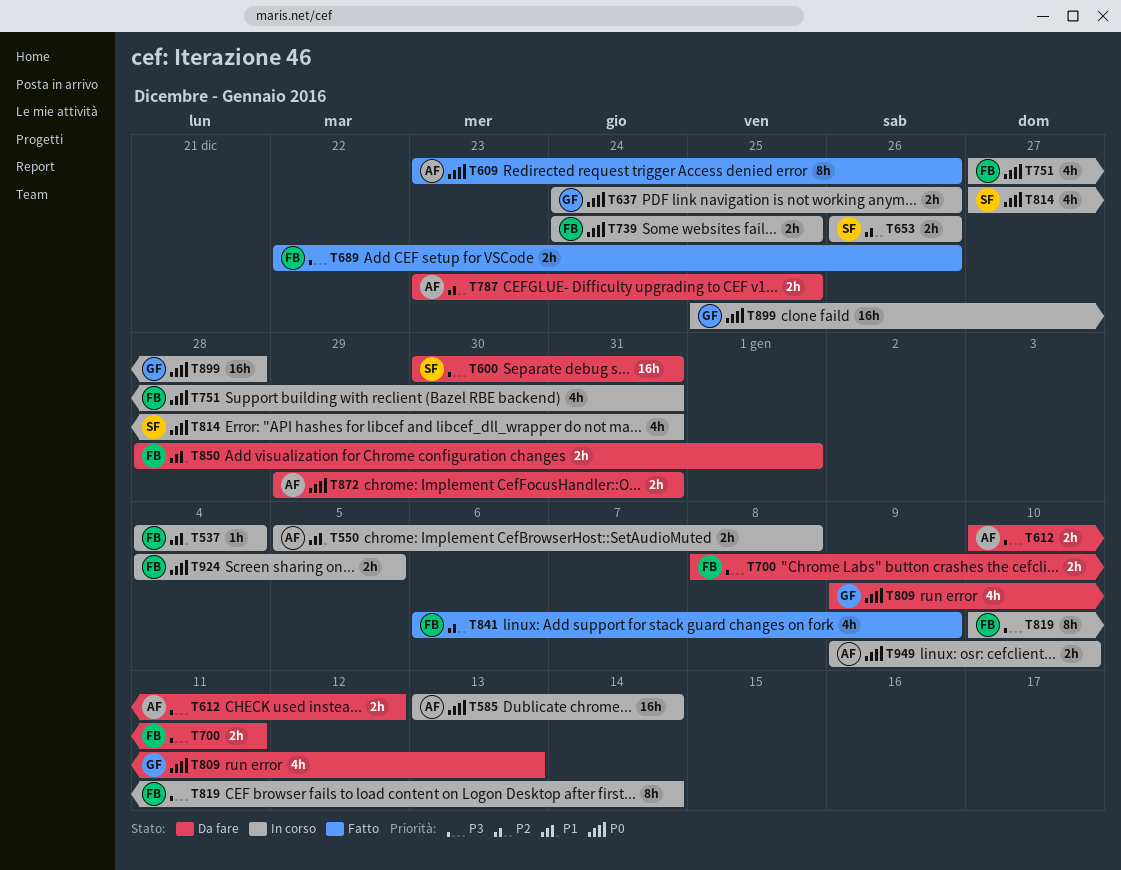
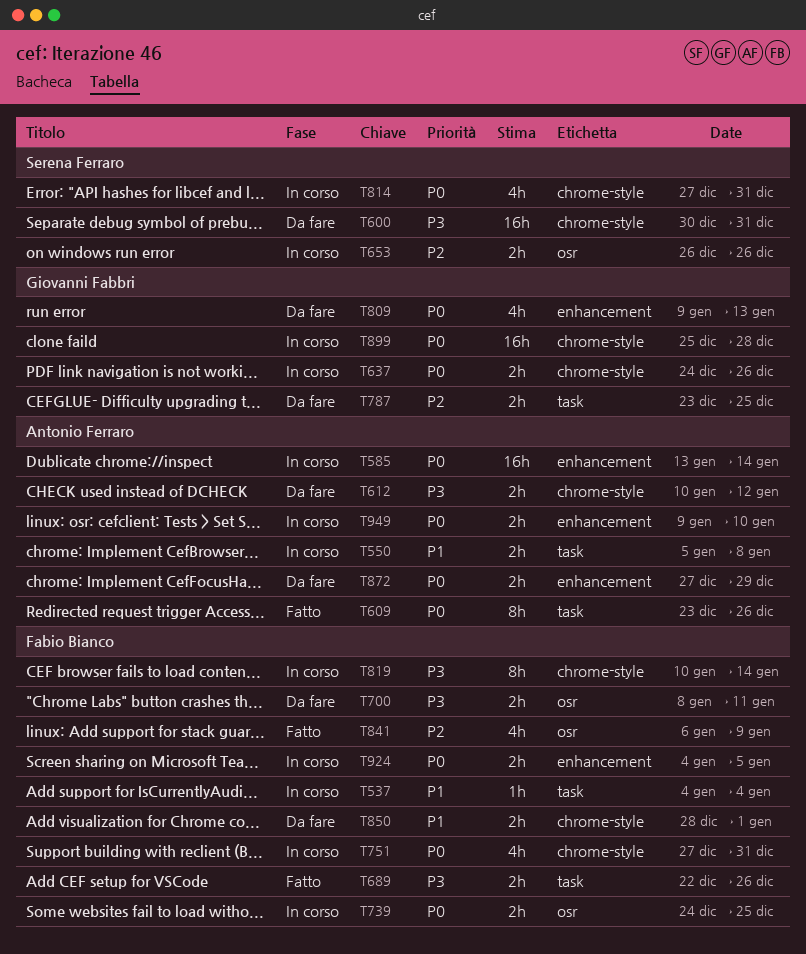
T787, owner: Antonio Ferraro -> Giovanni Fabbri
T872, start: Dec 29 -> Dec 27
T872, due: Dec 31 -> Dec 29

